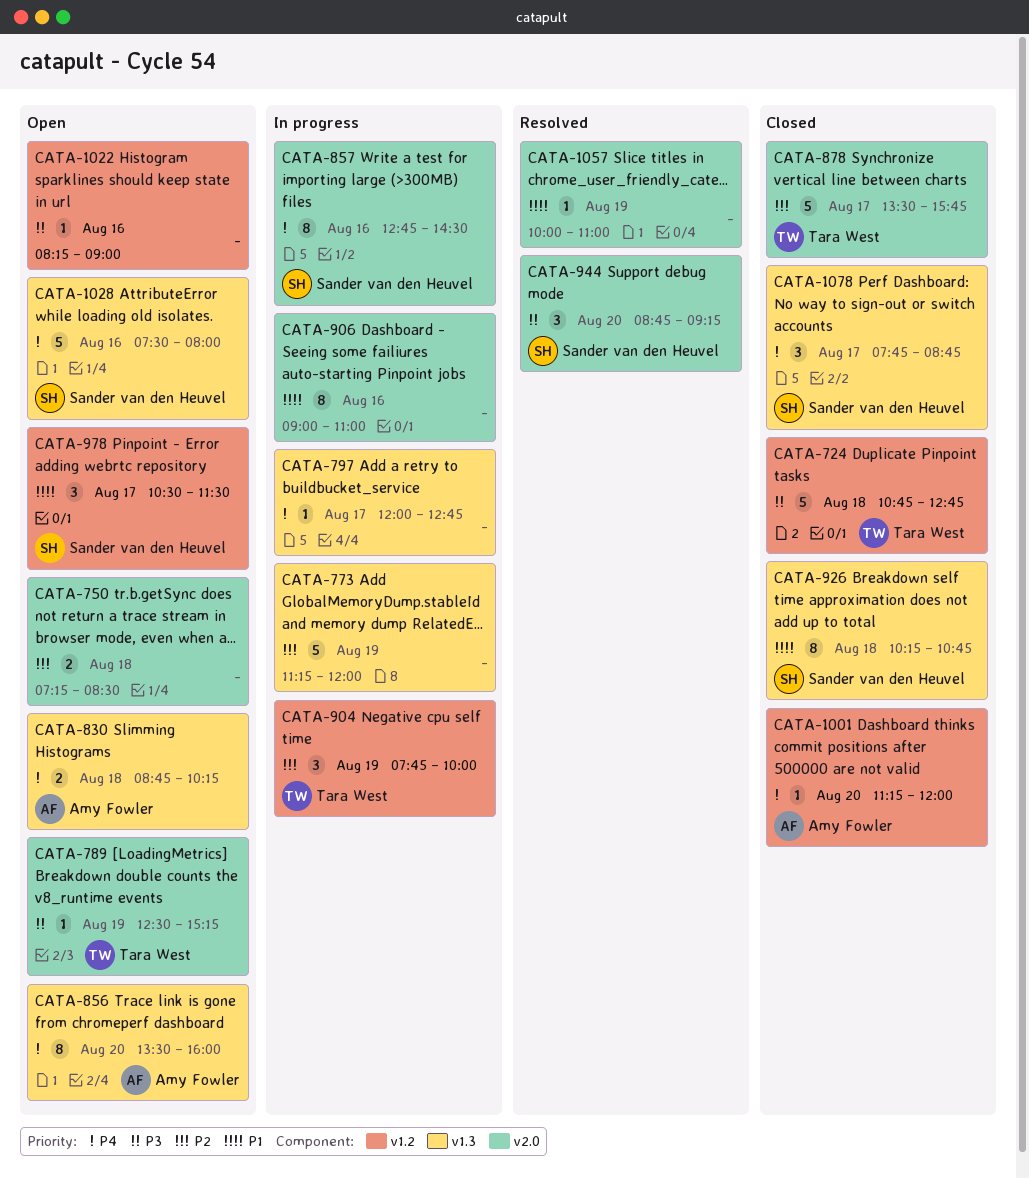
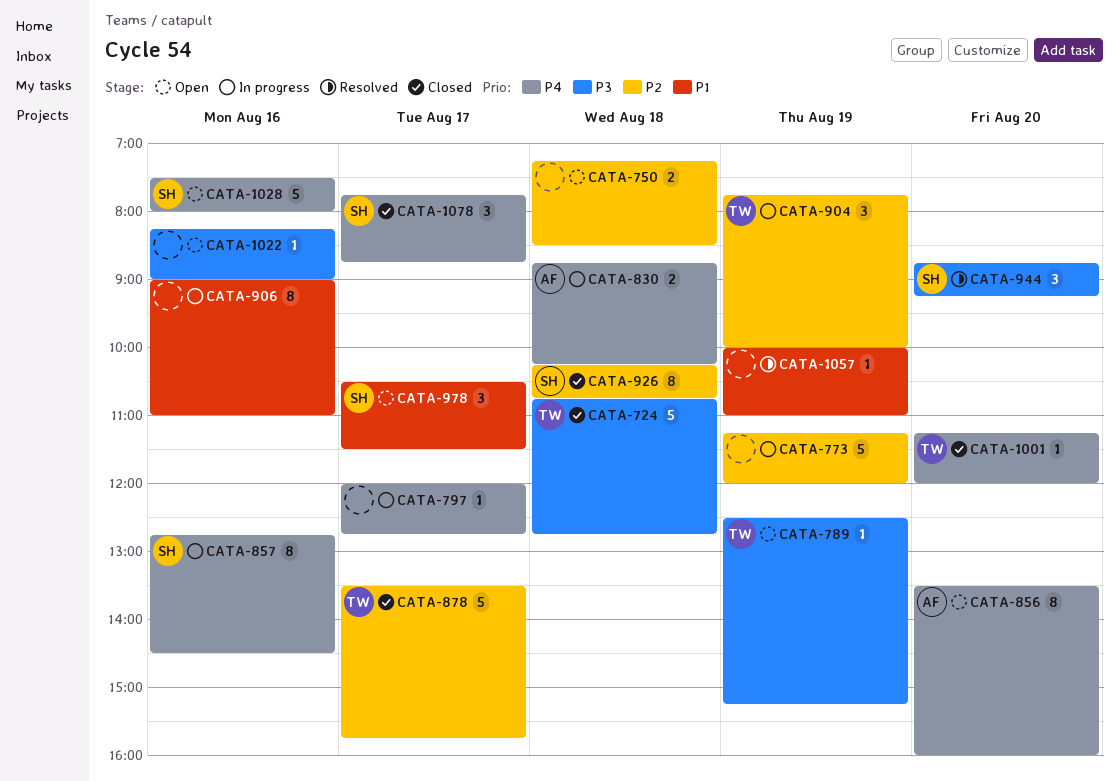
CATA-830, status: Open -> In progress
CATA-926, priority: P1 -> P2
CATA-1001, owner: Amy Fowler -> Tara West

